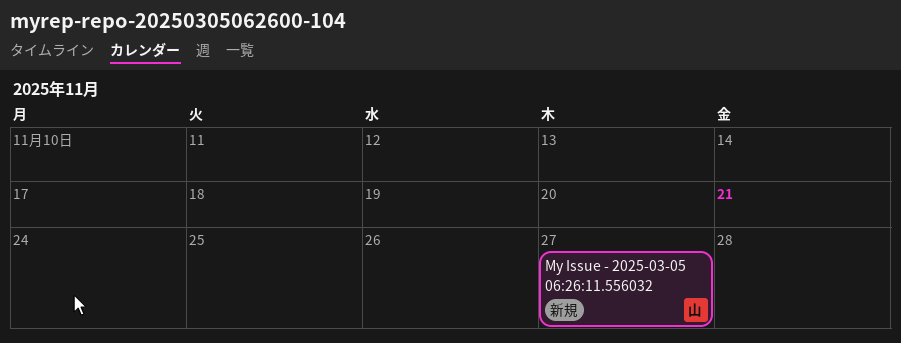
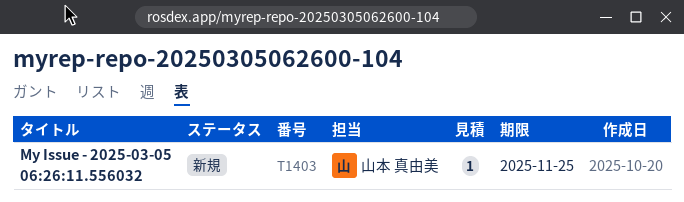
My Issue - 2025-03-05 06:26:11.556032, due: Nov 27 -> Nov 25

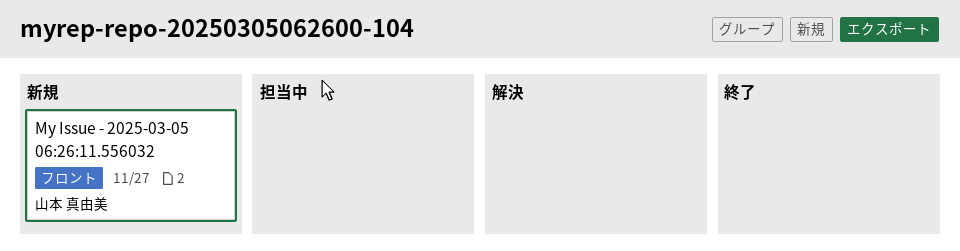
My Issue - 2025-03-05 06:26:11.556032, due: Nov 25 -> Nov 27

